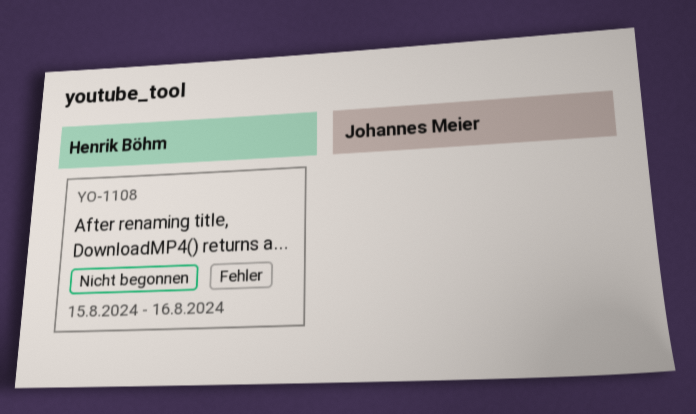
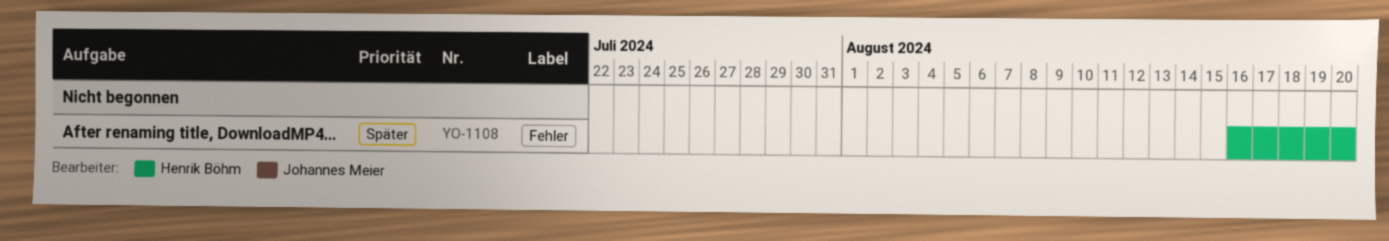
YO-1108, start: Aug 15 -> Aug 16
YO-1108, due: Aug 16 -> Aug 20

